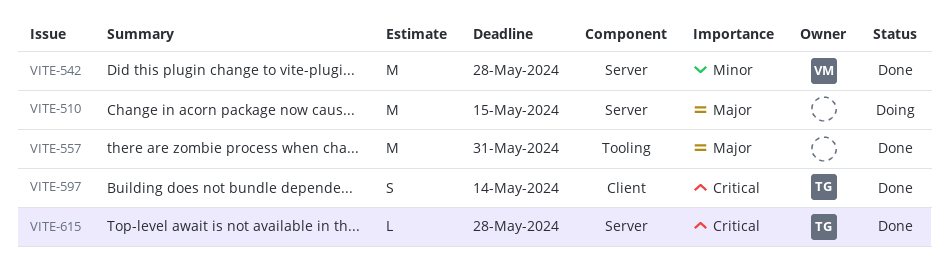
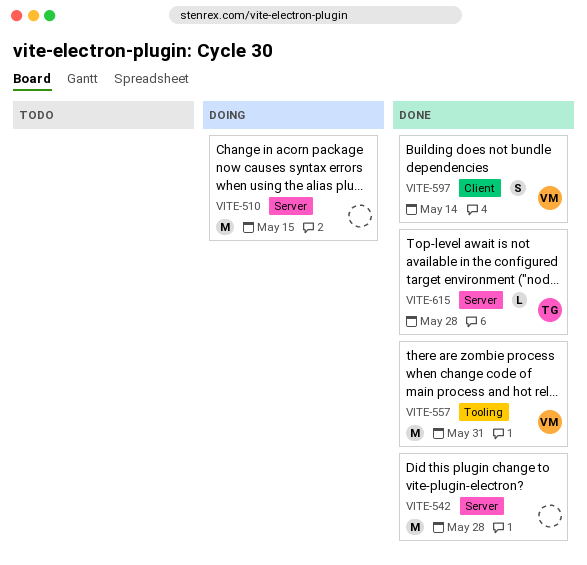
VITE-542, owner: VM -> none
VITE-557, owner: none -> VM
VITE-597, owner: TG -> VM

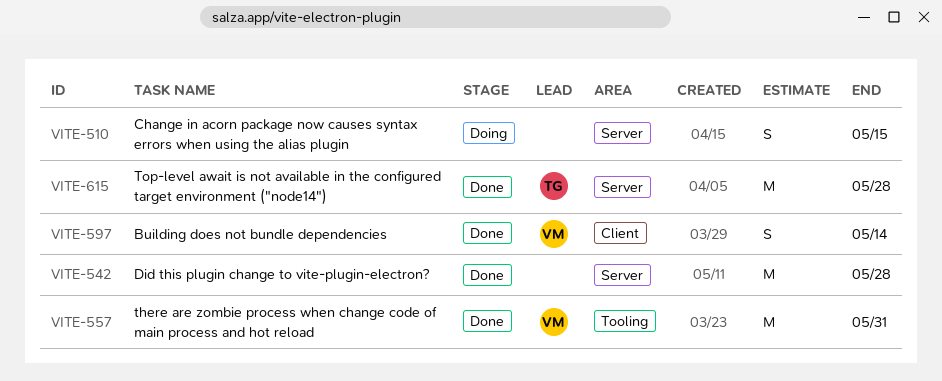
VITE-510, estimate: M -> S
VITE-615, estimate: L -> M

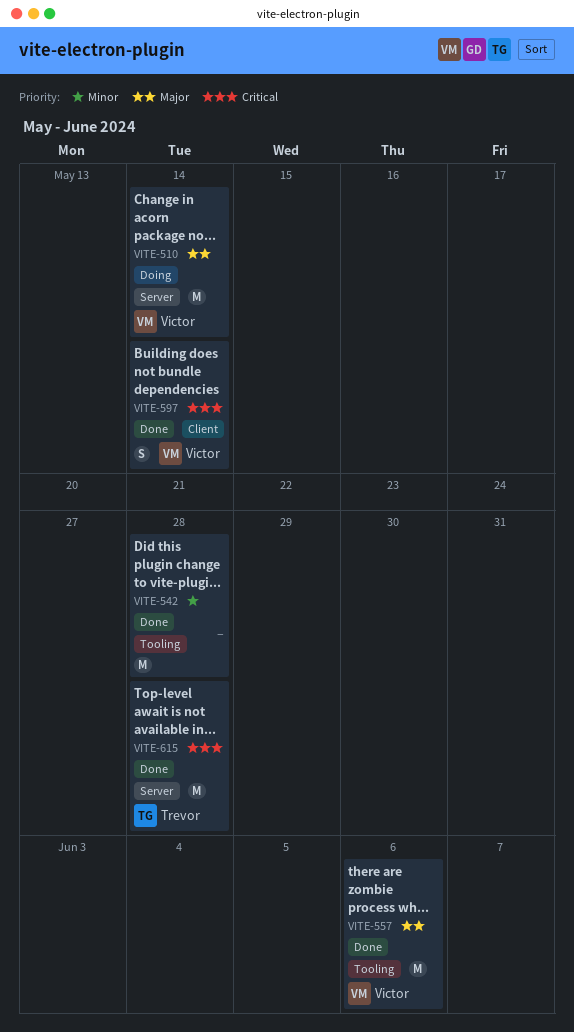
VITE-510, owner: none -> Victor
VITE-510, estimate: S -> M
VITE-510, due: May 15 -> May 14
VITE-542, label: Server -> Tooling
VITE-557, due: May 31 -> Jun 6

